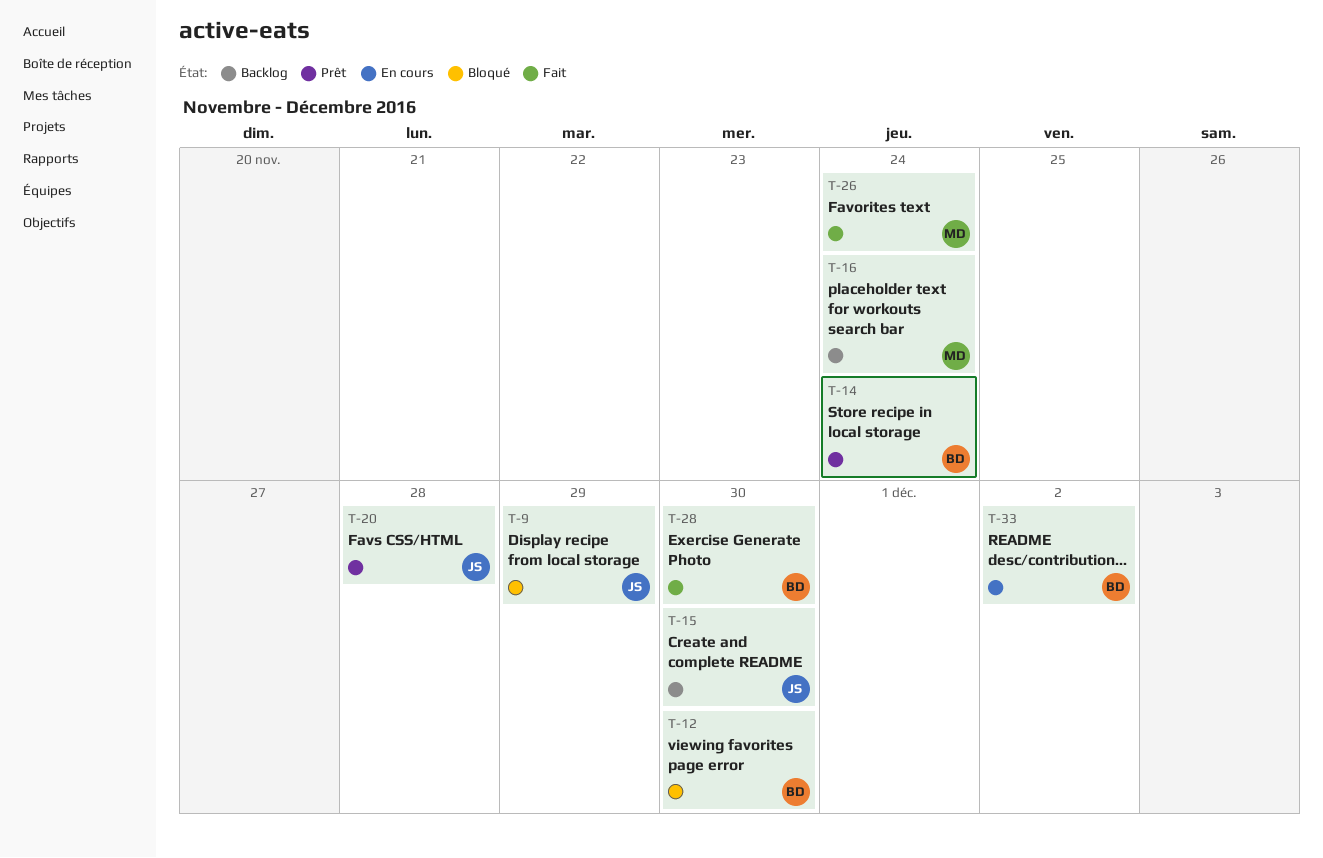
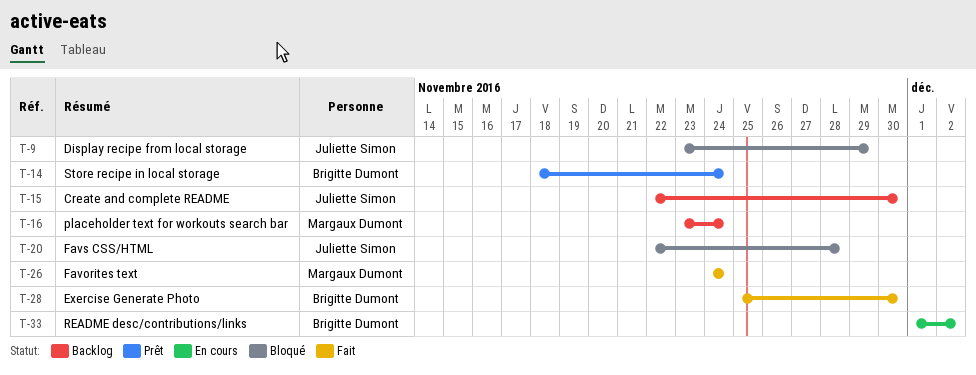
T-12: present -> none
T-20, status: Prêt -> Bloqué

